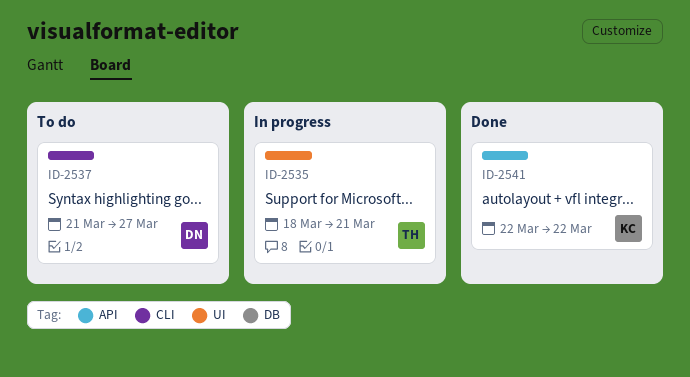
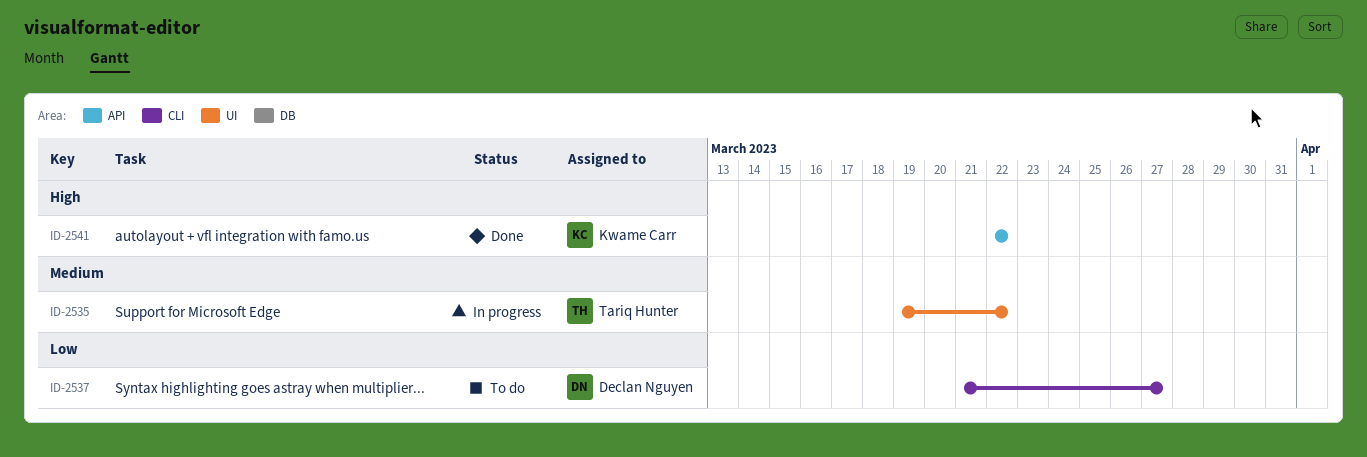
ID-2535, start: Mar 18 -> Mar 19
ID-2535, due: Mar 21 -> Mar 22

